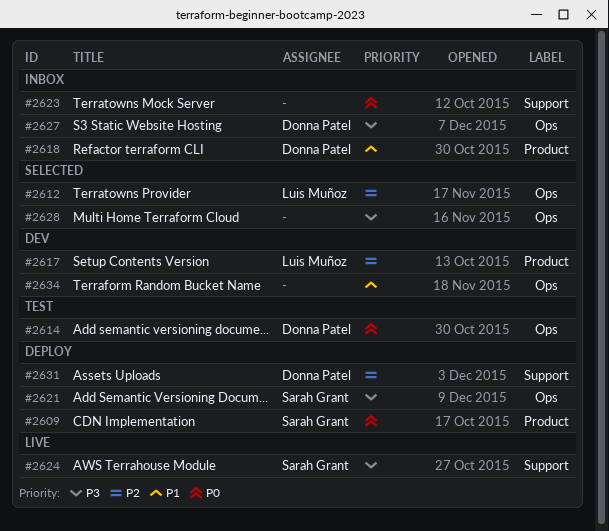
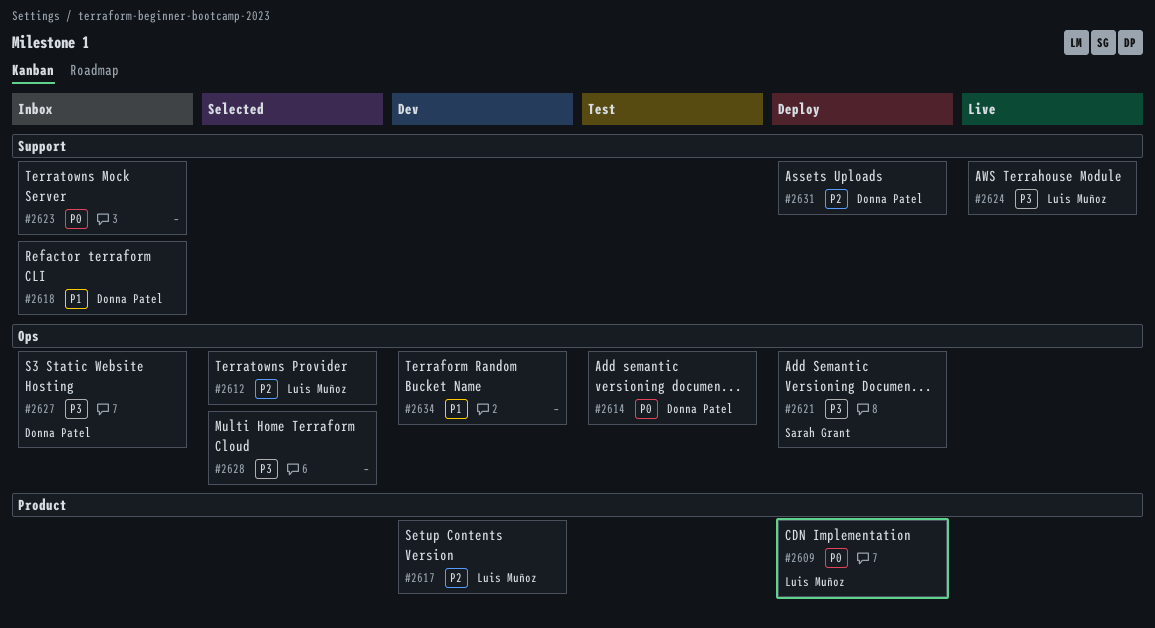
#2609, owner: Sarah Grant -> Luis Muñoz
#2618, label: Product -> Support
#2624, owner: Sarah Grant -> Luis Muñoz

